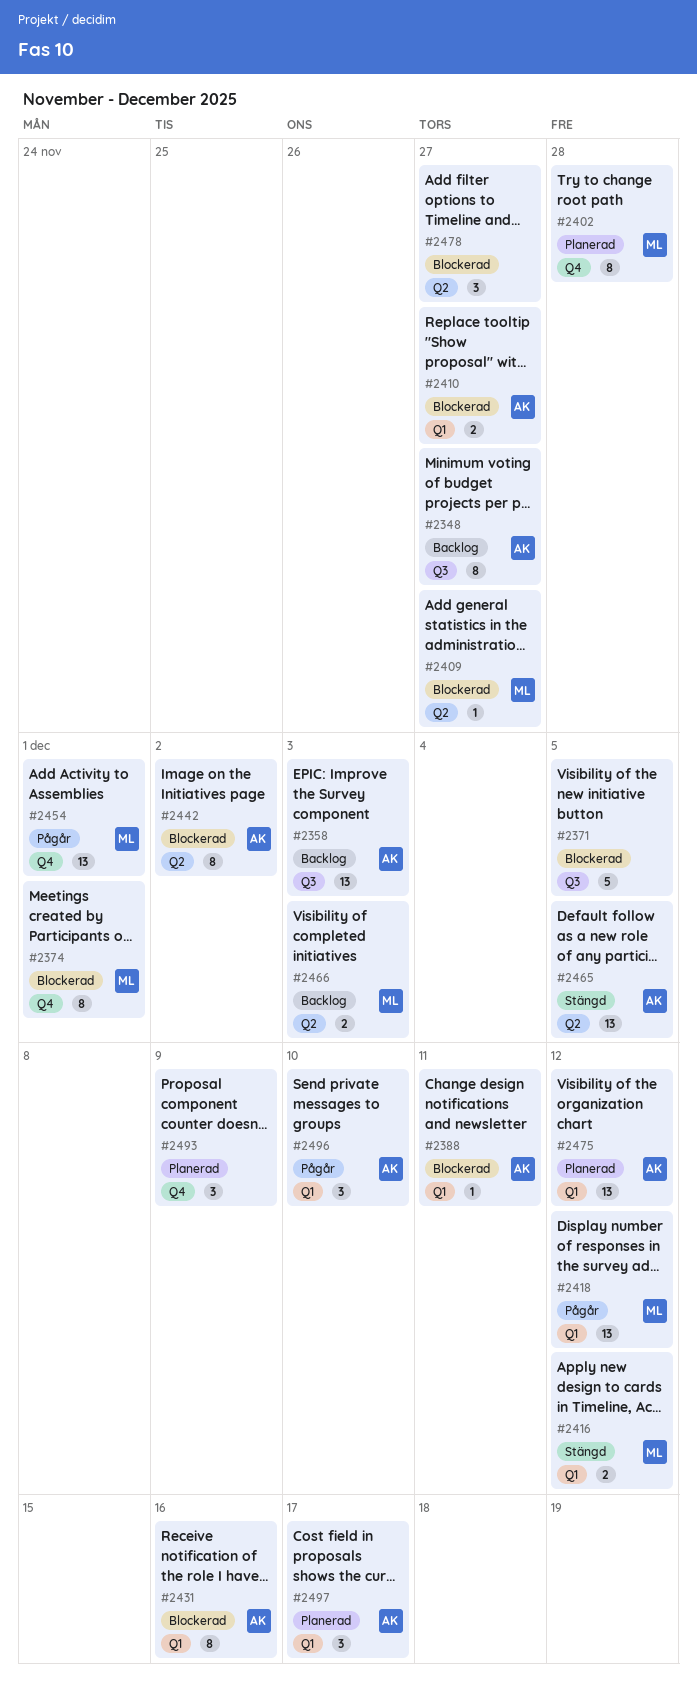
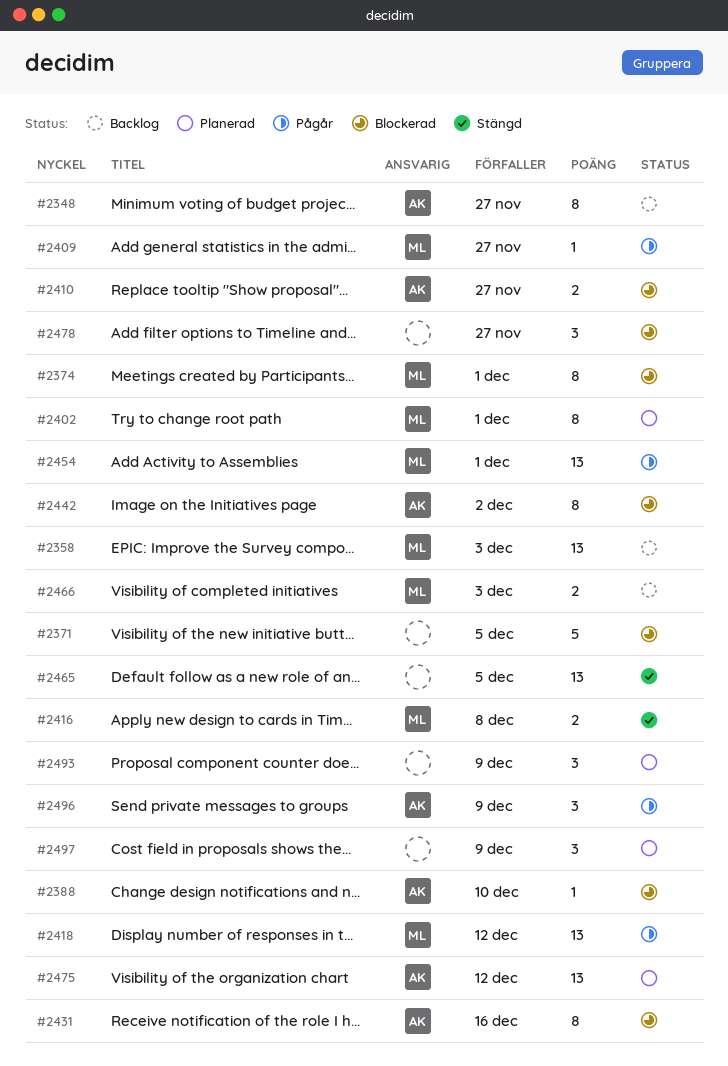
#2358, owner: AK -> ML
#2388, due: Dec 11 -> Dec 10
#2402, due: Nov 28 -> Dec 1
#2409, status: Blockerad -> Pågår
#2416, due: Dec 12 -> Dec 8
#2465, owner: AK -> none
#2496, due: Dec 10 -> Dec 9
#2497, owner: AK -> none
#2497, due: Dec 17 -> Dec 9

